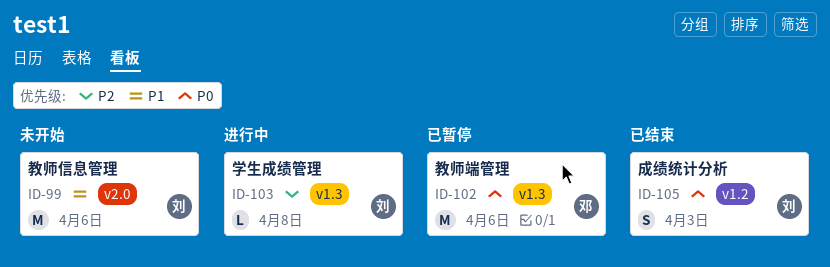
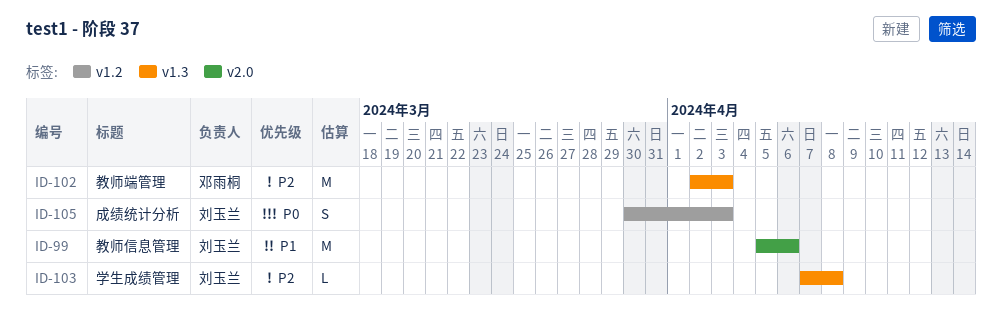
ID-102, priority: P0 -> P2
ID-102, due: Apr 6 -> Apr 3

